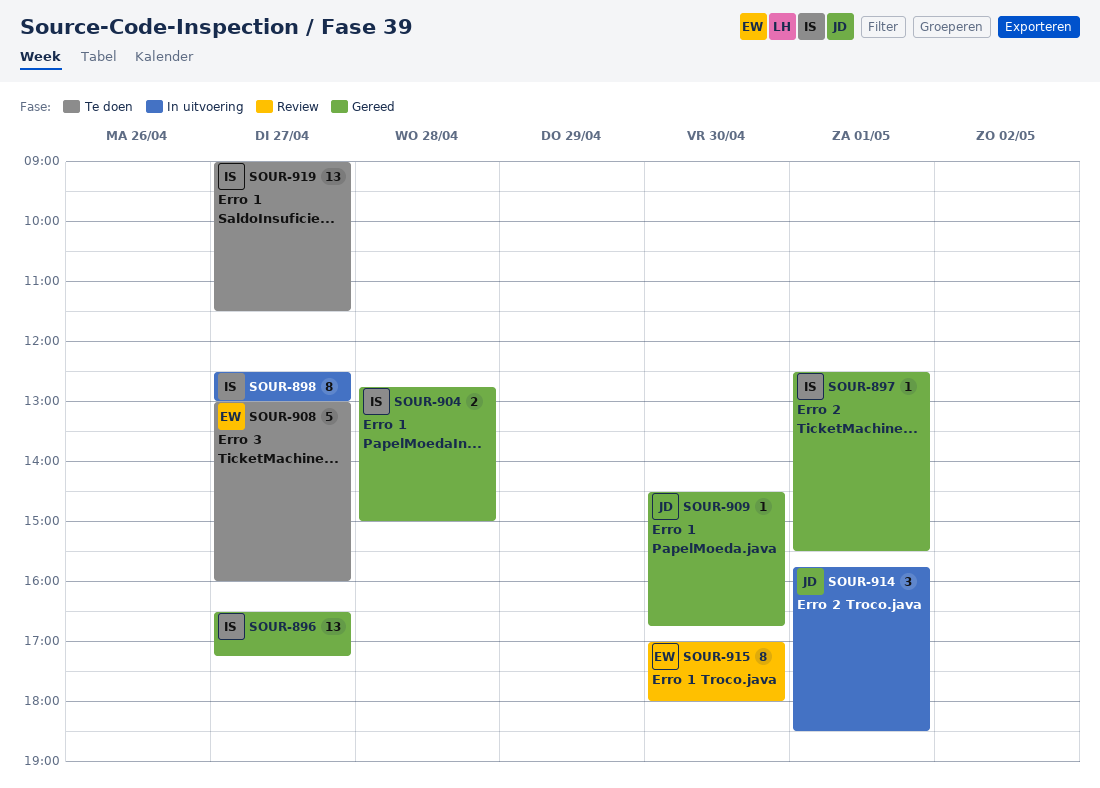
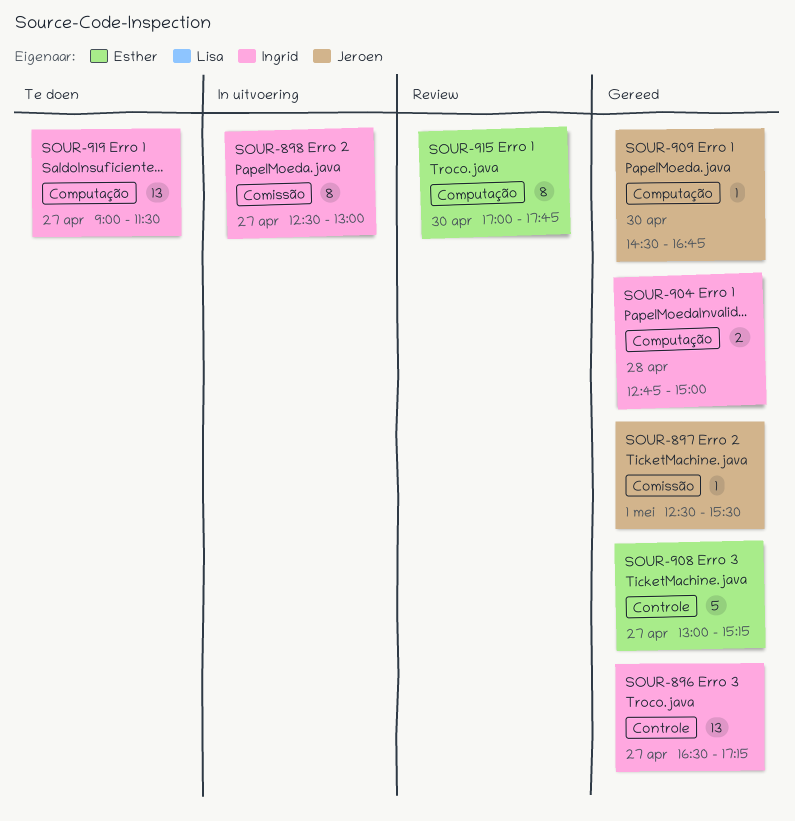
SOUR-897, owner: Ingrid -> Jeroen
SOUR-908, status: Te doen -> Gereed
SOUR-908, ends: 16:00 -> 15:15
SOUR-914: present -> none
SOUR-915, ends: 18:00 -> 17:45

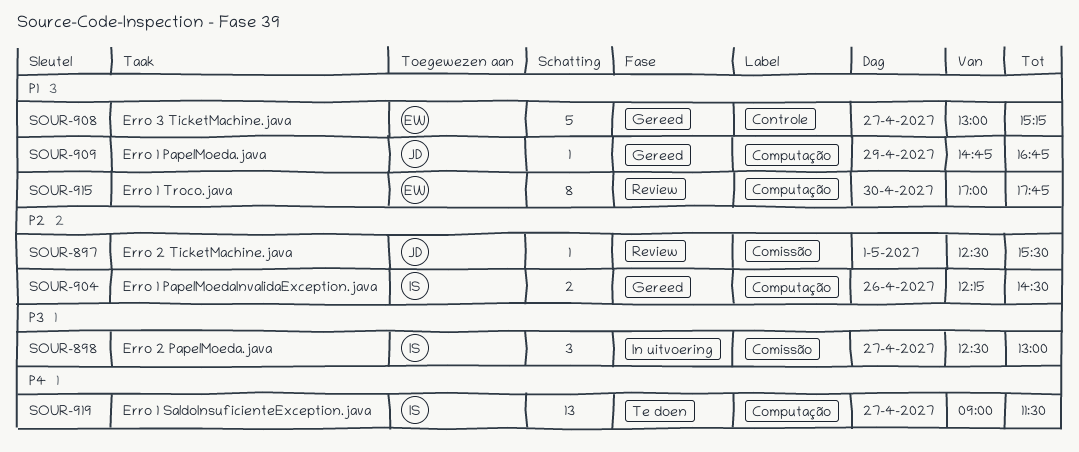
SOUR-896: present -> none
SOUR-897, status: Gereed -> Review
SOUR-898, estimate: 8 -> 3
SOUR-904, day: Apr 28 -> Apr 26
SOUR-904, begins: 12:45 -> 12:15
SOUR-904, ends: 15:00 -> 14:30
SOUR-909, day: Apr 30 -> Apr 29
SOUR-909, begins: 14:30 -> 14:45

